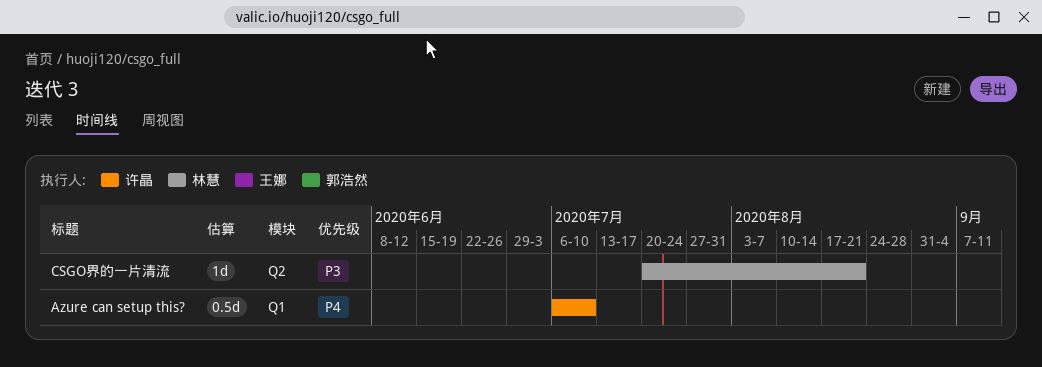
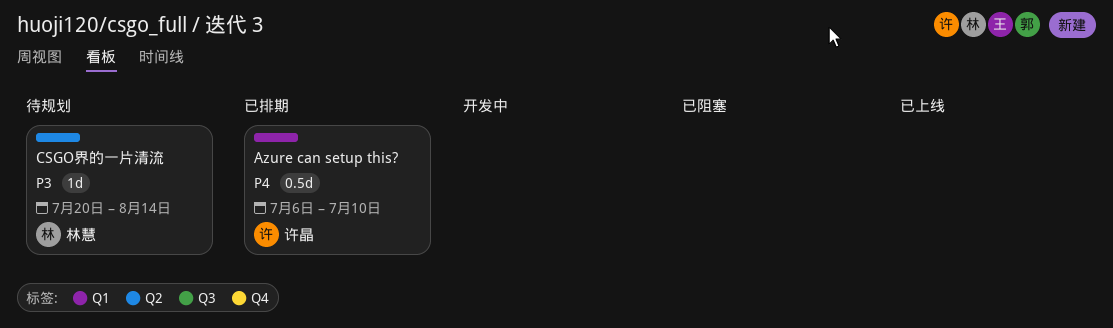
CSGO界的一片清流, due: Aug 21 -> Aug 14

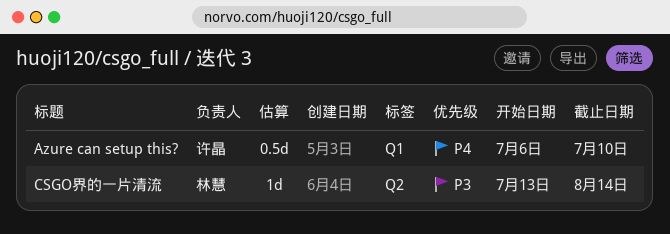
CSGO界的一片清流, start: Jul 20 -> Jul 13

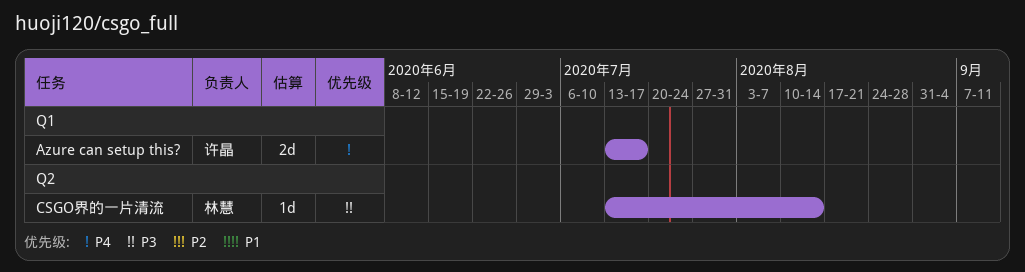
Azure can setup this?, estimate: 0.5d -> 2d
Azure can setup this?, start: Jul 6 -> Jul 13
Azure can setup this?, due: Jul 10 -> Jul 17

